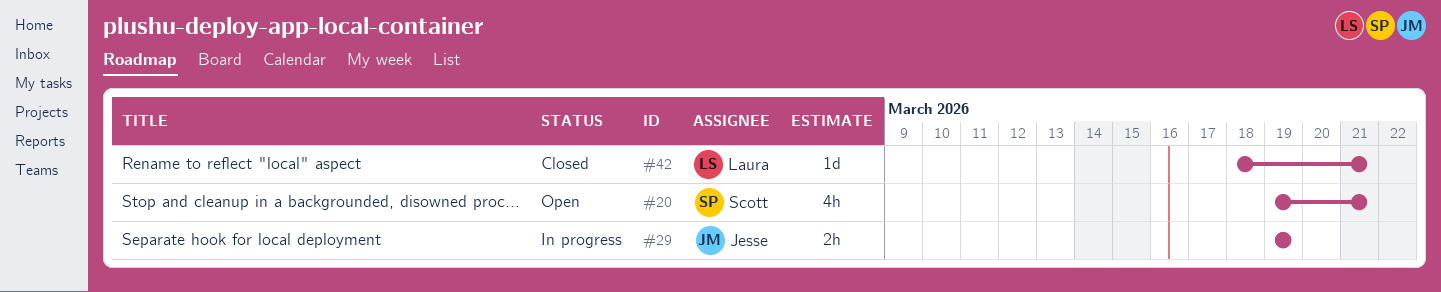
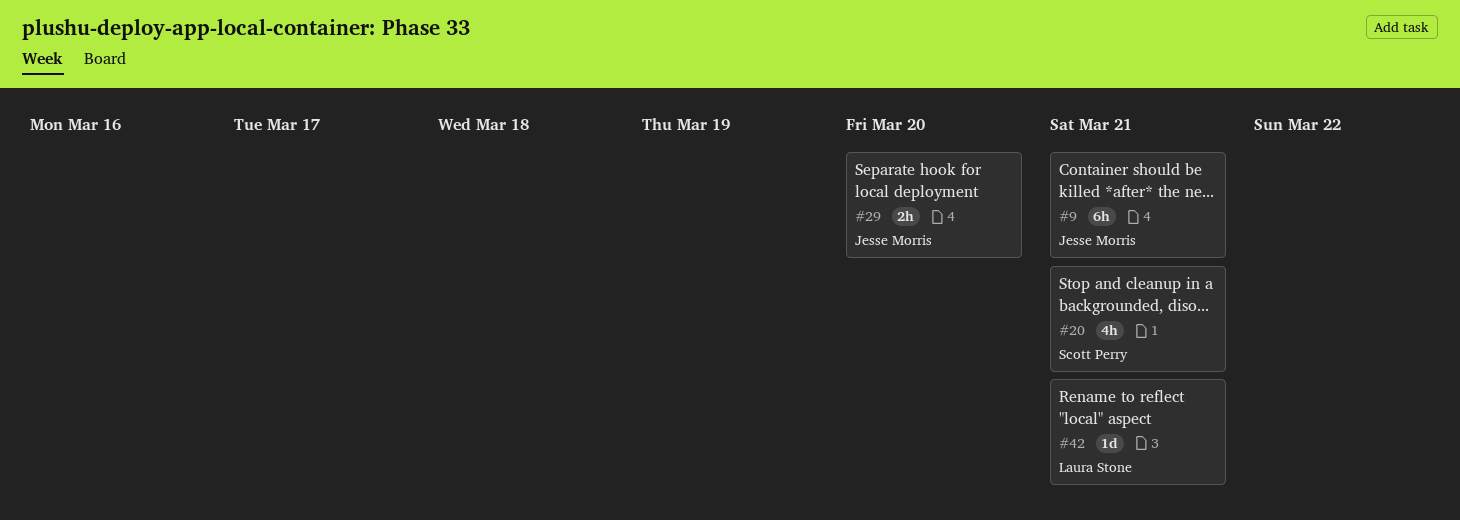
#9: none -> present
#29, due: Mar 19 -> Mar 20

